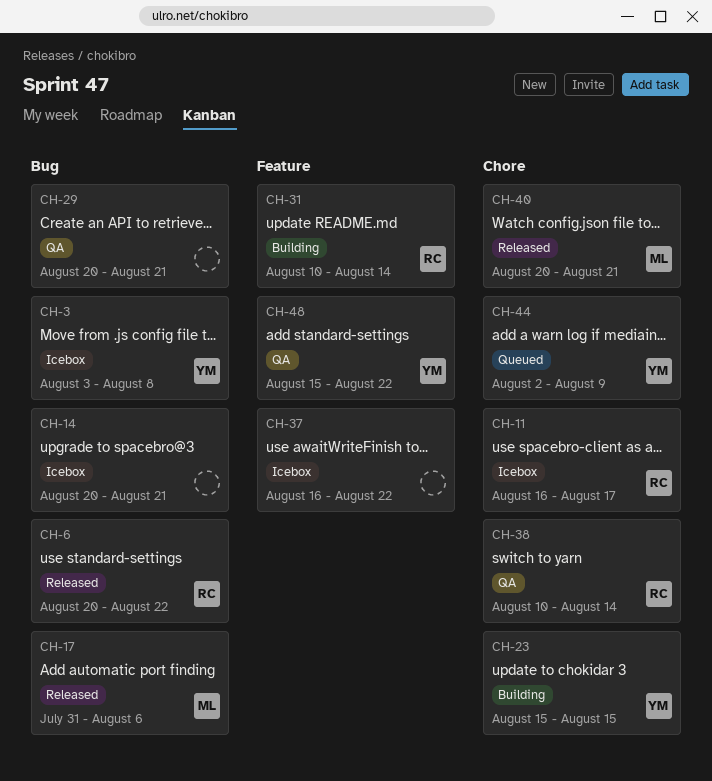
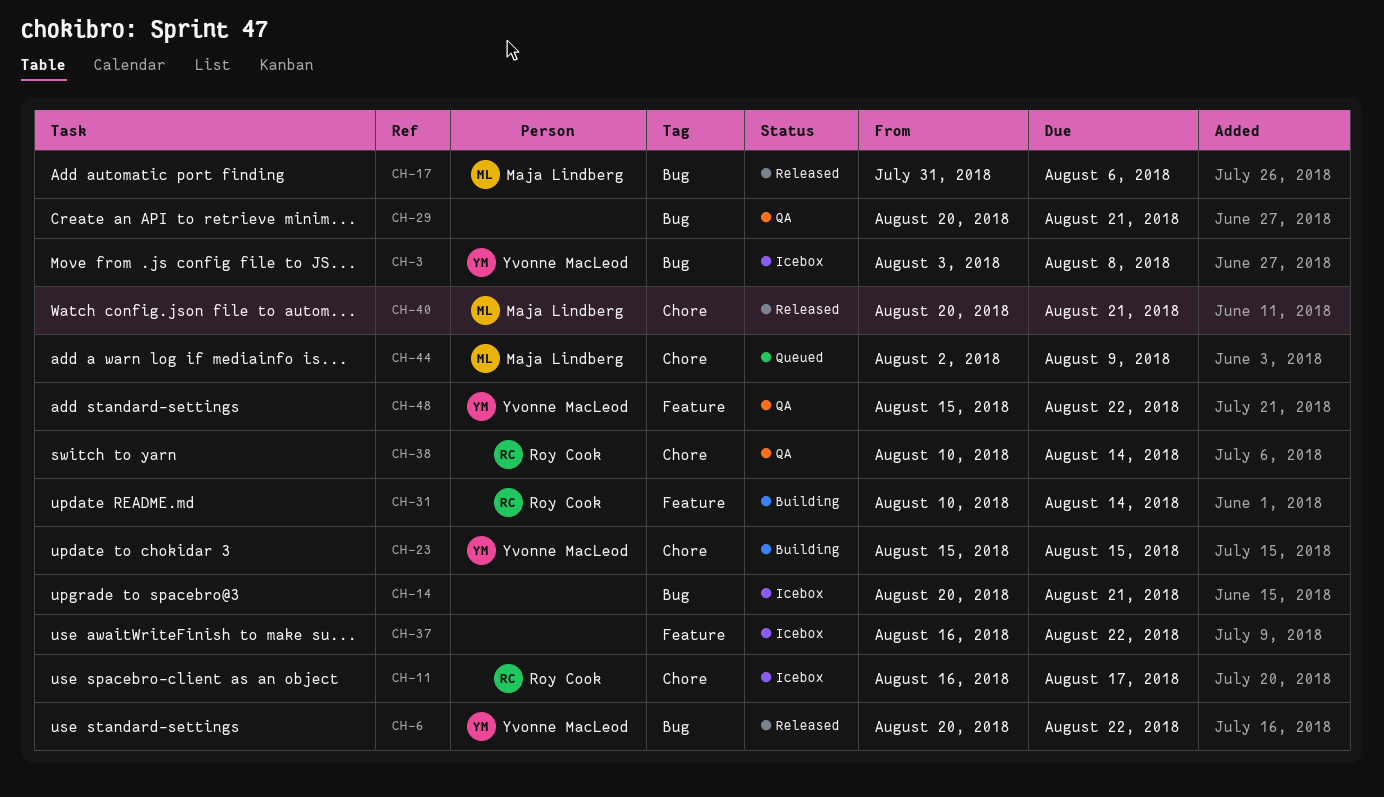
CH-6, owner: Roy Cook -> Yvonne MacLeod
CH-44, owner: Yvonne MacLeod -> Maja Lindberg

